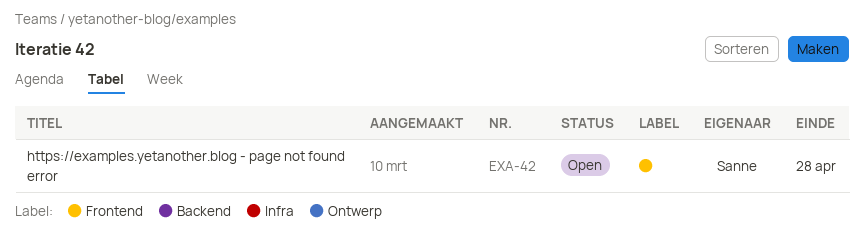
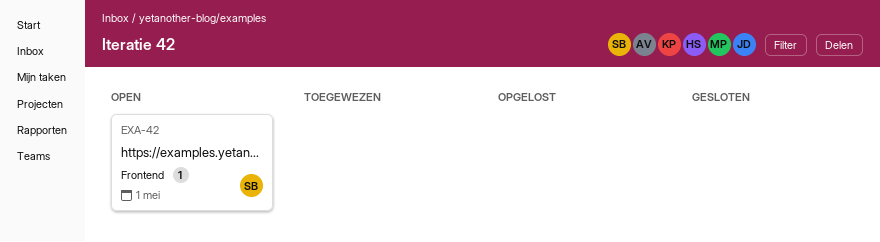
EXA-42, due: Apr 28 -> May 1

